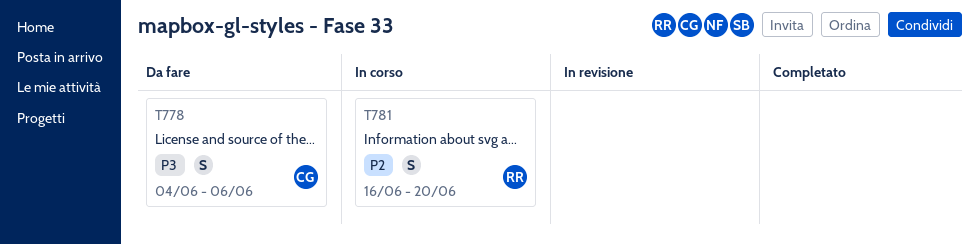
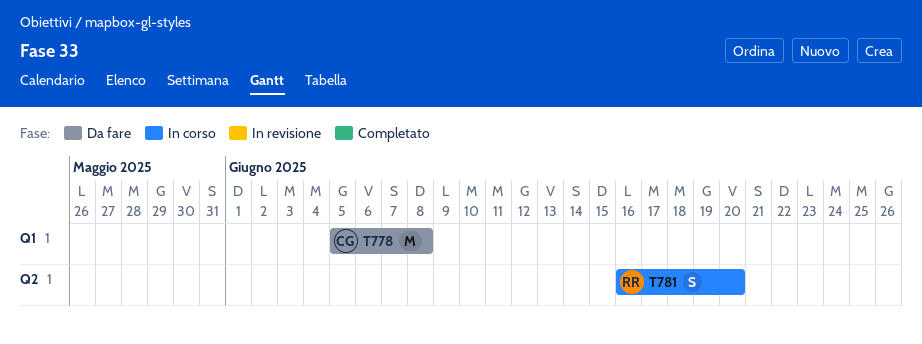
T778, estimate: S -> M
T778, start: Jun 4 -> Jun 5
T778, due: Jun 6 -> Jun 8

